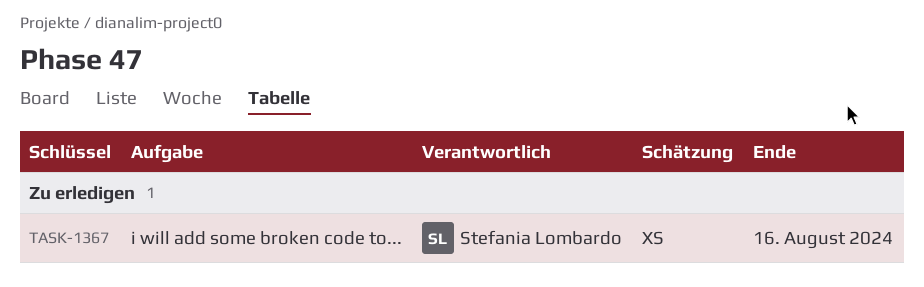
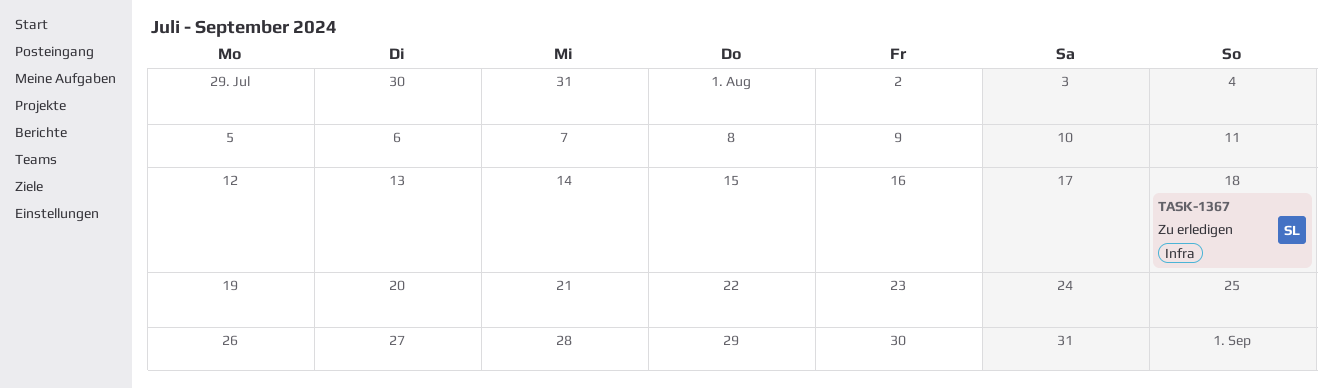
TASK-1367, due: Aug 16 -> Aug 18

